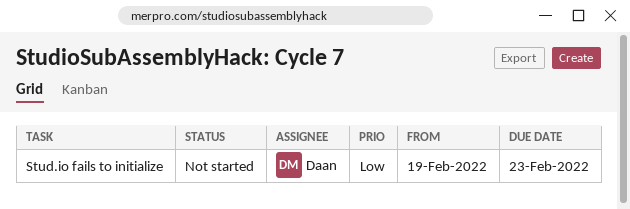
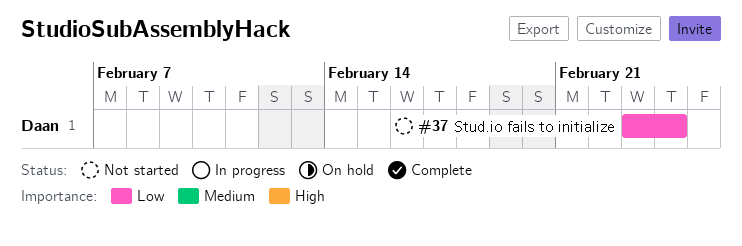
Stud.io fails to initialize, start: Feb 19 -> Feb 23
Stud.io fails to initialize, due: Feb 23 -> Feb 24

